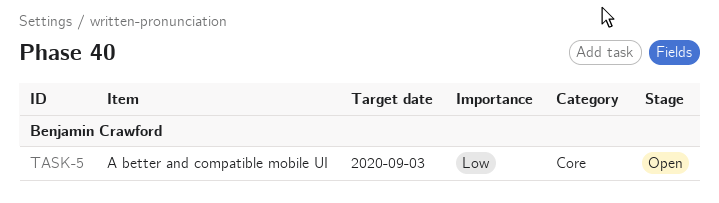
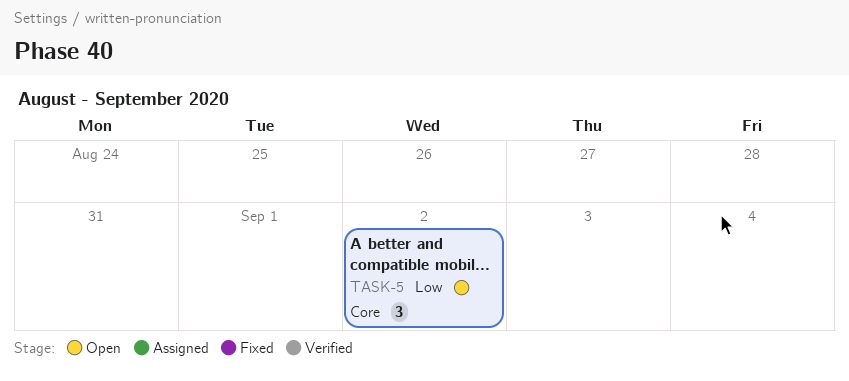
TASK-5, due: Sep 3 -> Sep 2

